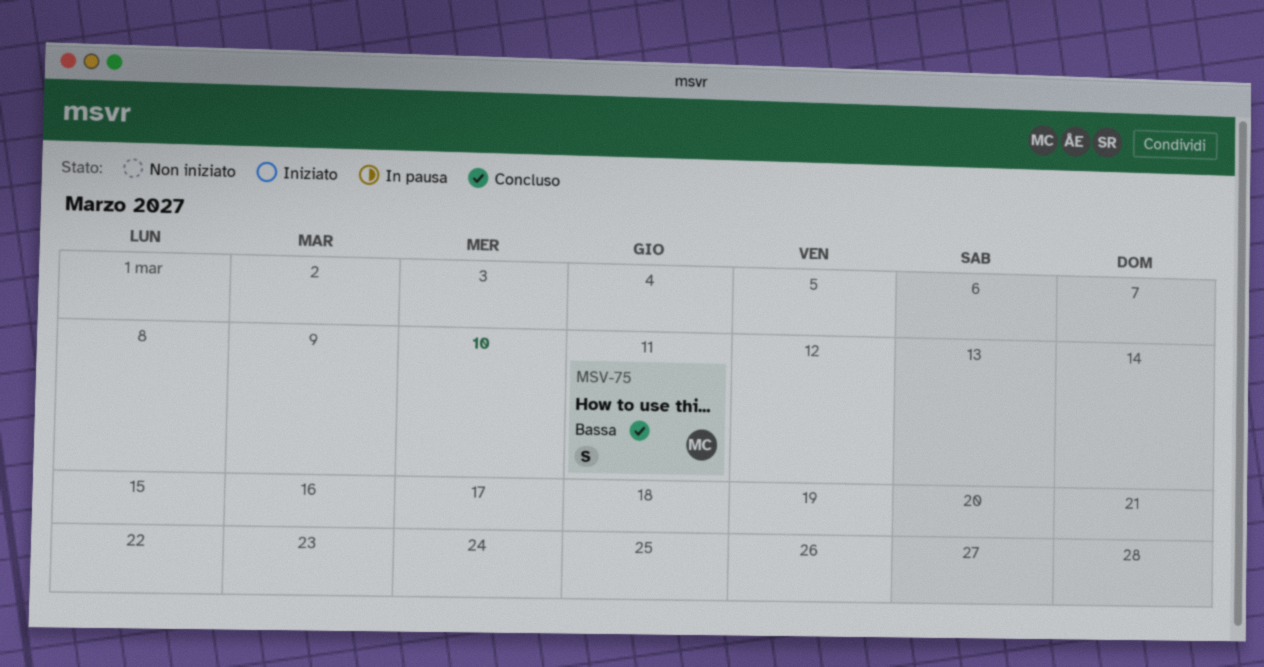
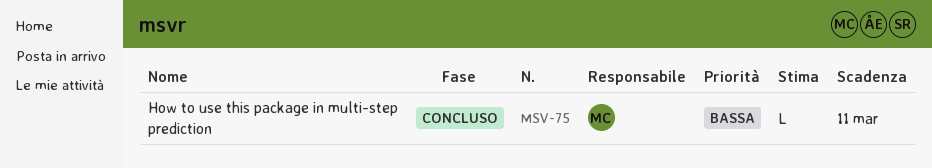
MSV-75, estimate: S -> L

